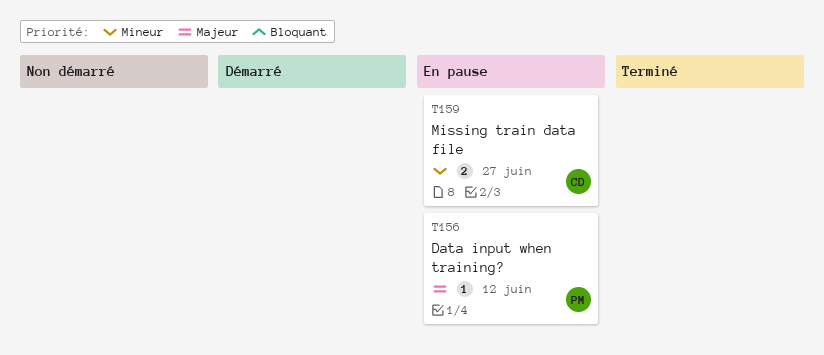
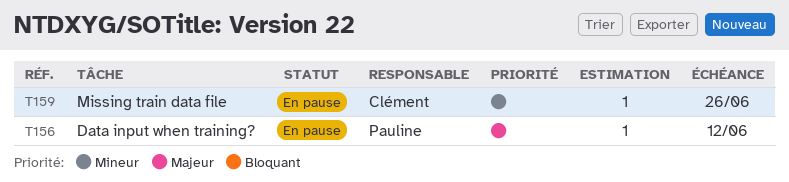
T159, estimate: 2 -> 1
T159, due: Jun 27 -> Jun 26

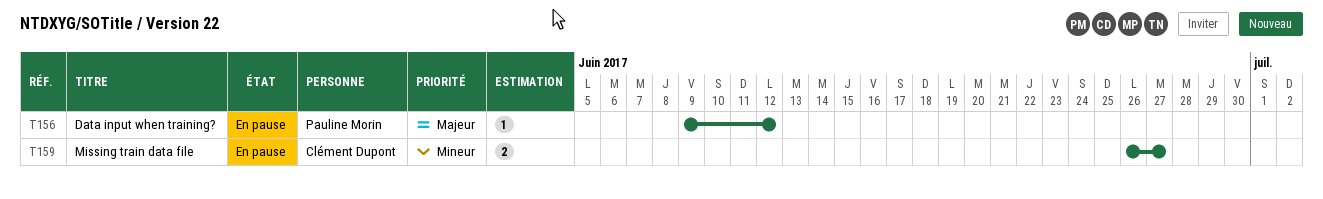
T159, estimate: 1 -> 2
T159, due: Jun 26 -> Jun 27

